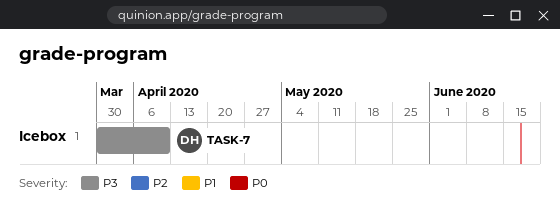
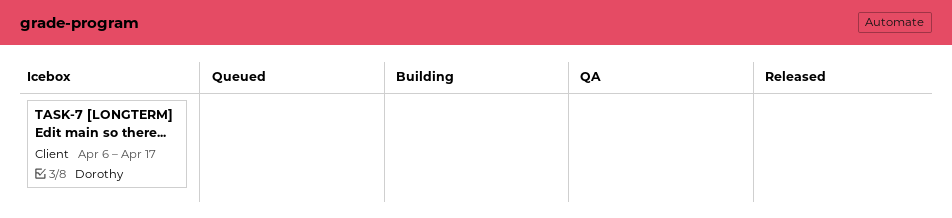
TASK-7, start: Mar 30 -> Apr 6
TASK-7, due: Apr 10 -> Apr 17

